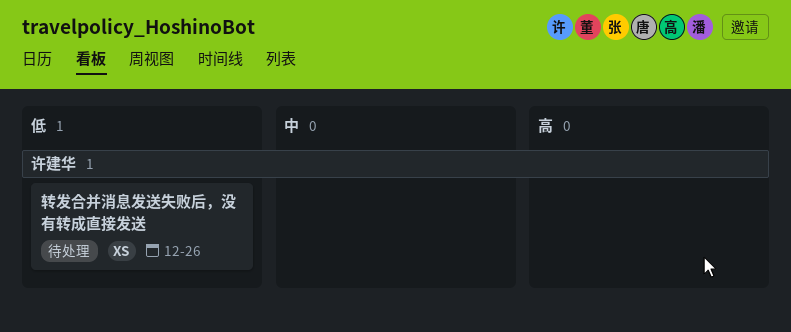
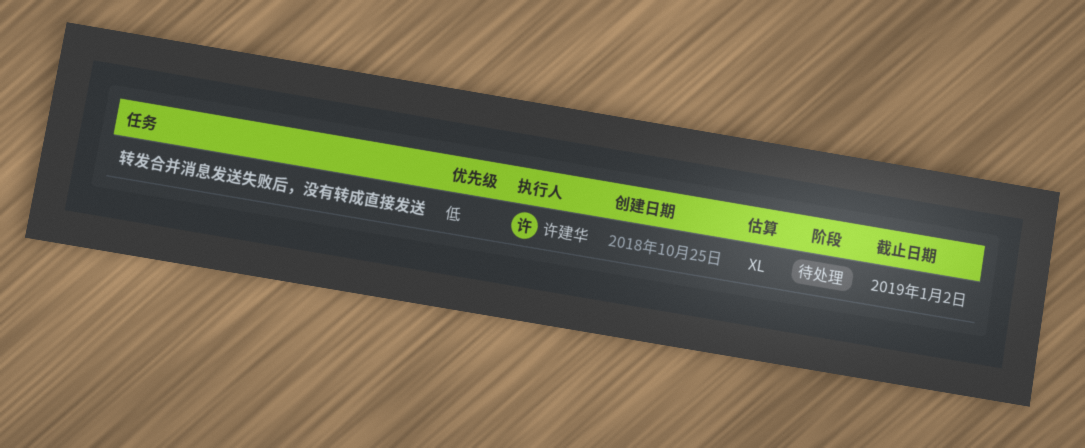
转发合并消息发送失败后，没有转成直接发送, estimate: XS -> XL
转发合并消息发送失败后，没有转成直接发送, due: Dec 26 -> Jan 2

